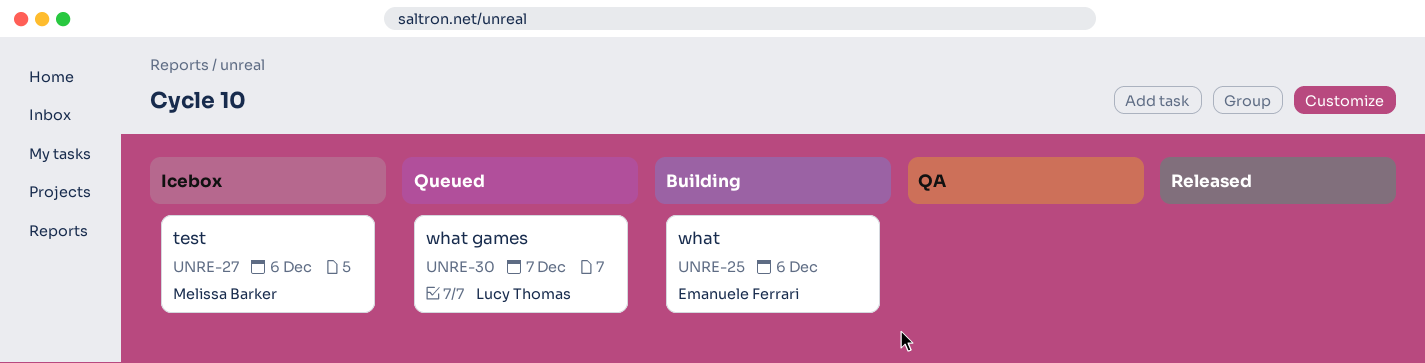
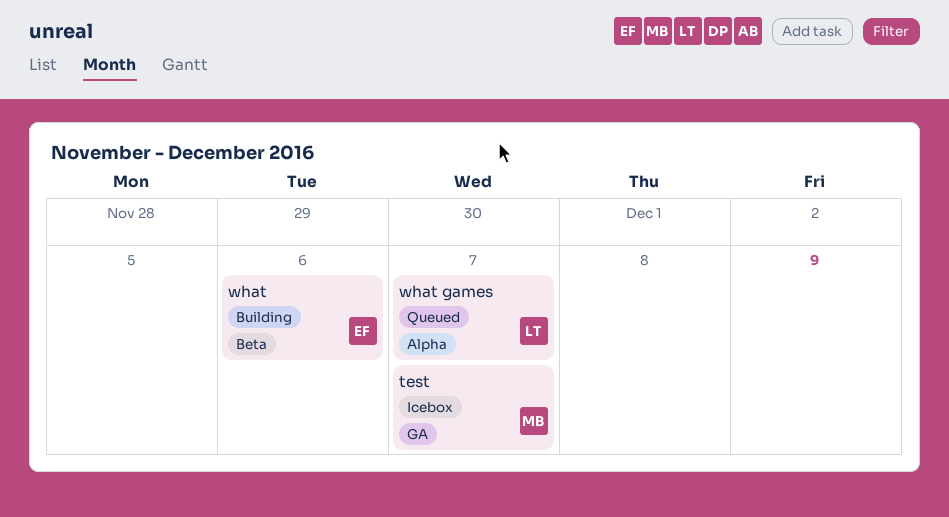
test, due: Dec 6 -> Dec 7

